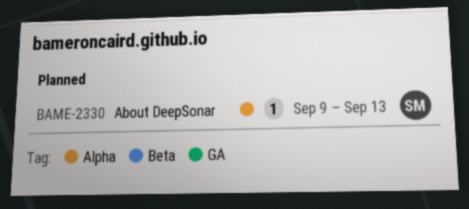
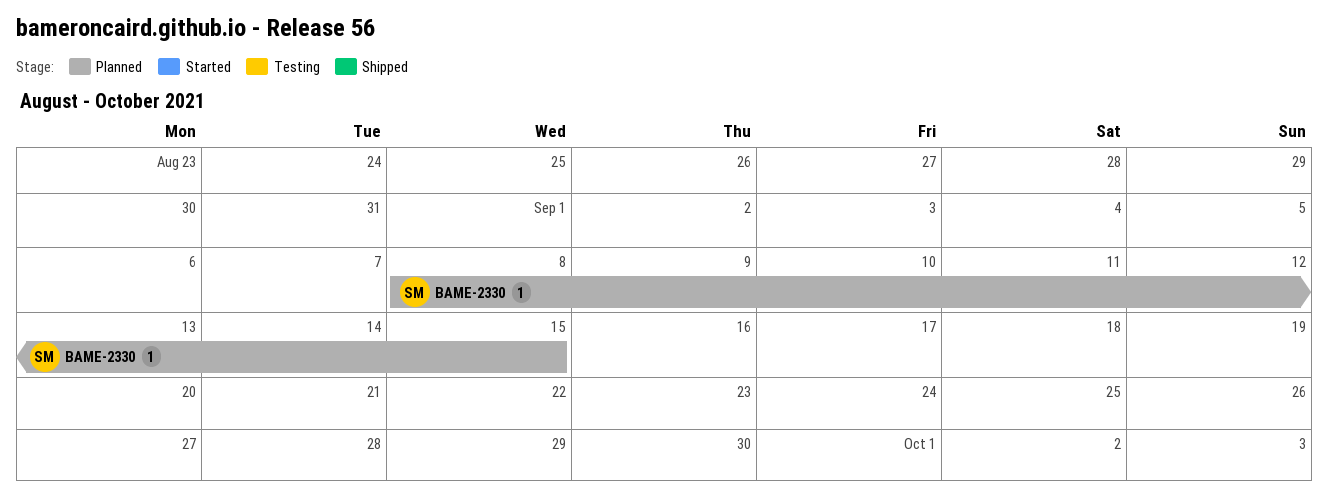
BAME-2330, start: Sep 9 -> Sep 8
BAME-2330, due: Sep 13 -> Sep 15

